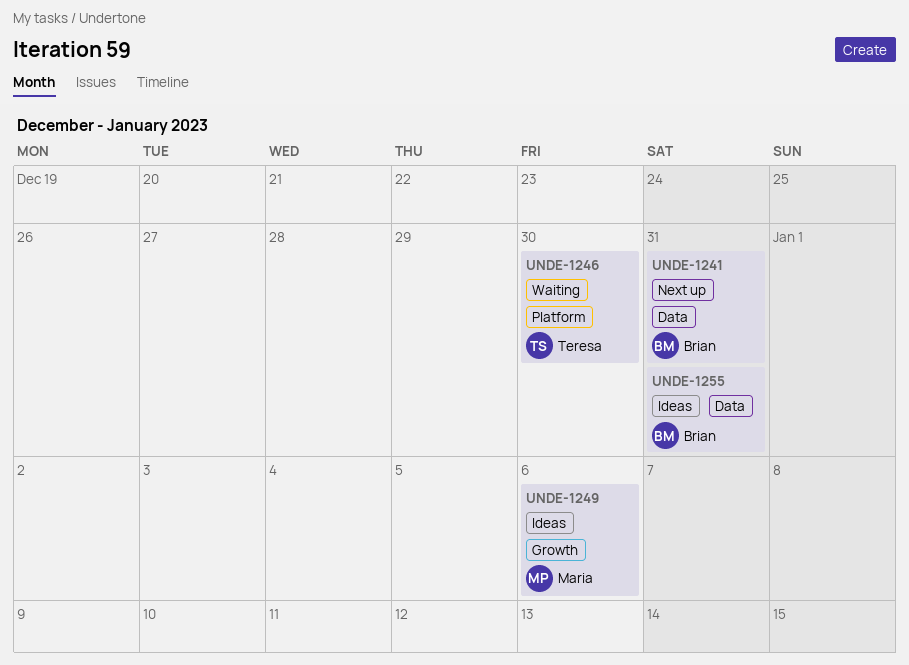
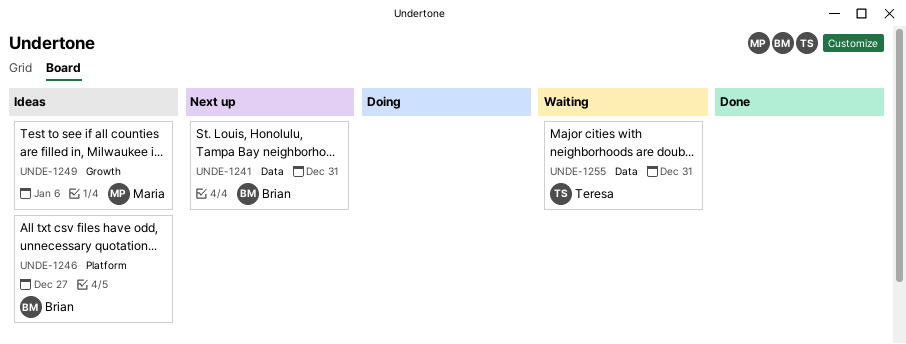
UNDE-1246, status: Waiting -> Ideas
UNDE-1246, owner: Teresa -> Brian
UNDE-1246, due: Dec 30 -> Dec 27
UNDE-1255, status: Ideas -> Waiting
UNDE-1255, owner: Brian -> Teresa

